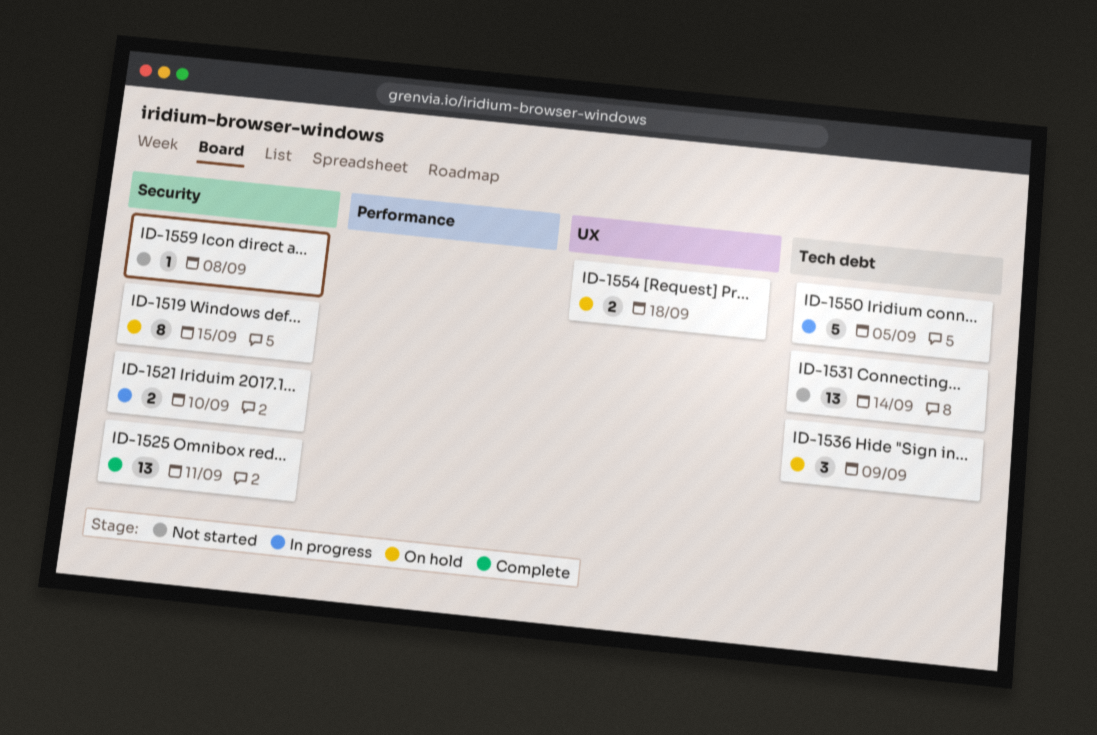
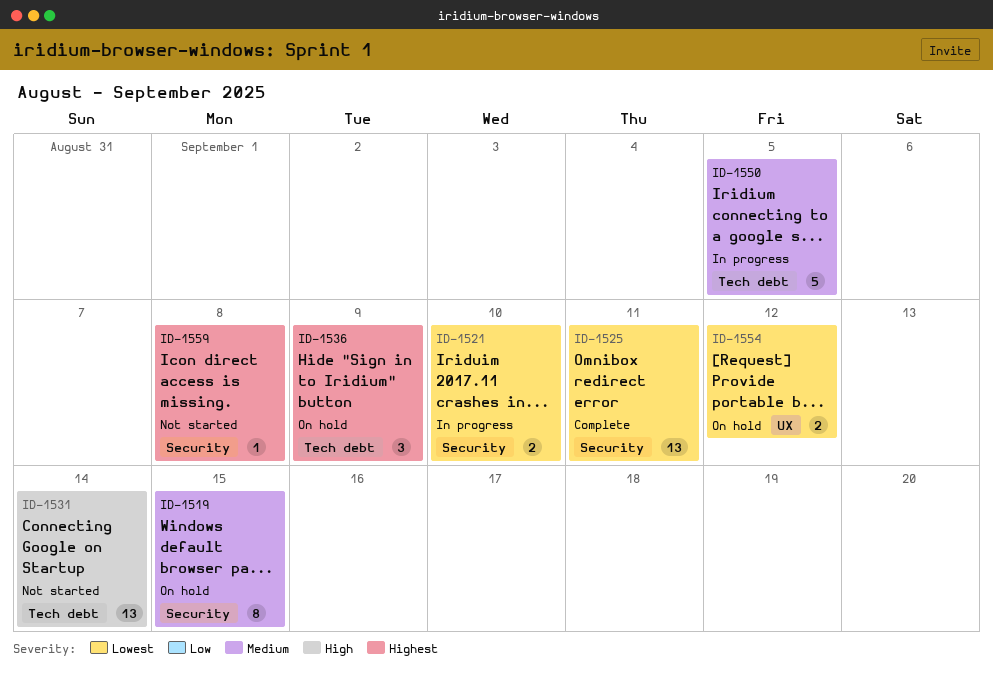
ID-1554, due: Sep 18 -> Sep 12

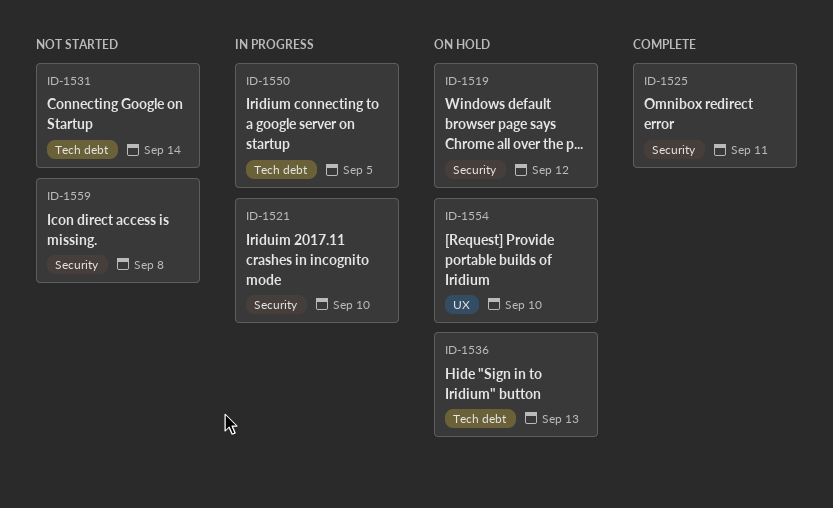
ID-1519, due: Sep 15 -> Sep 12
ID-1536, due: Sep 9 -> Sep 13
ID-1554, due: Sep 12 -> Sep 10

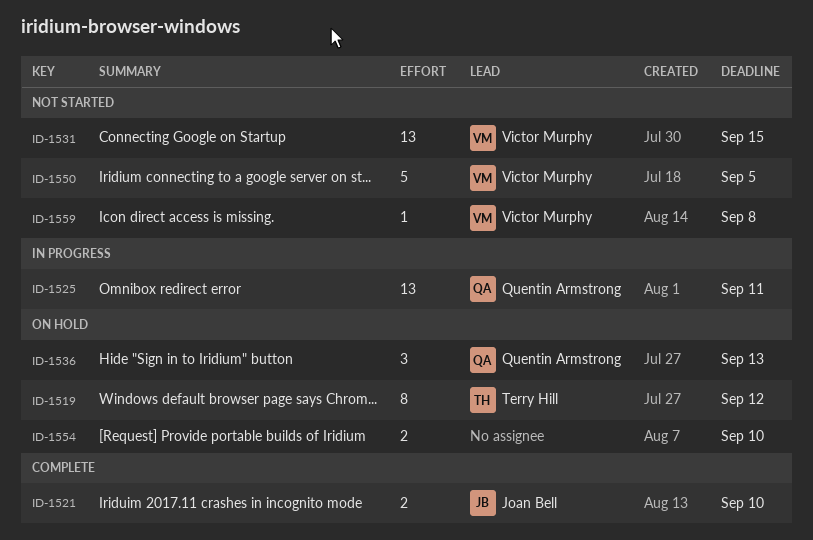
ID-1521, status: In progress -> Complete
ID-1525, status: Complete -> In progress
ID-1531, due: Sep 14 -> Sep 15
ID-1550, status: In progress -> Not started

